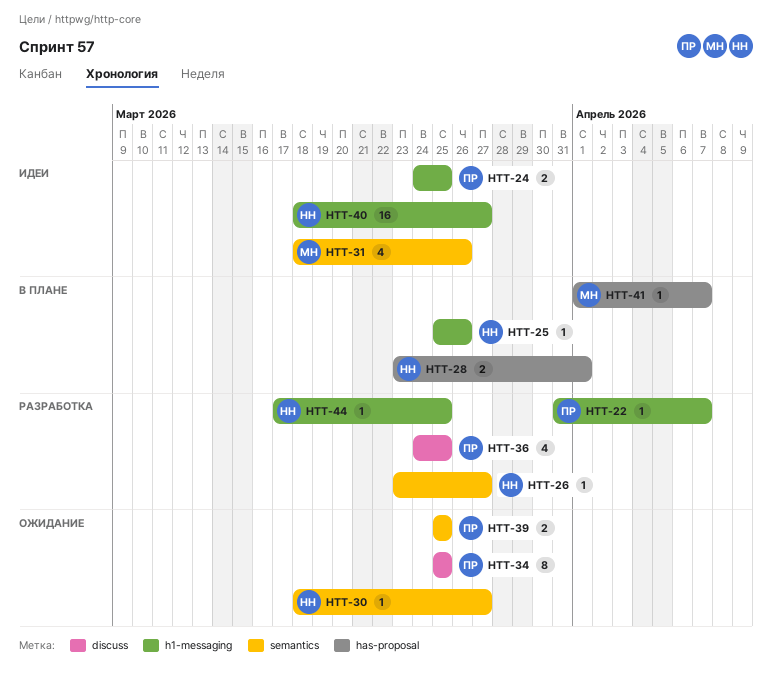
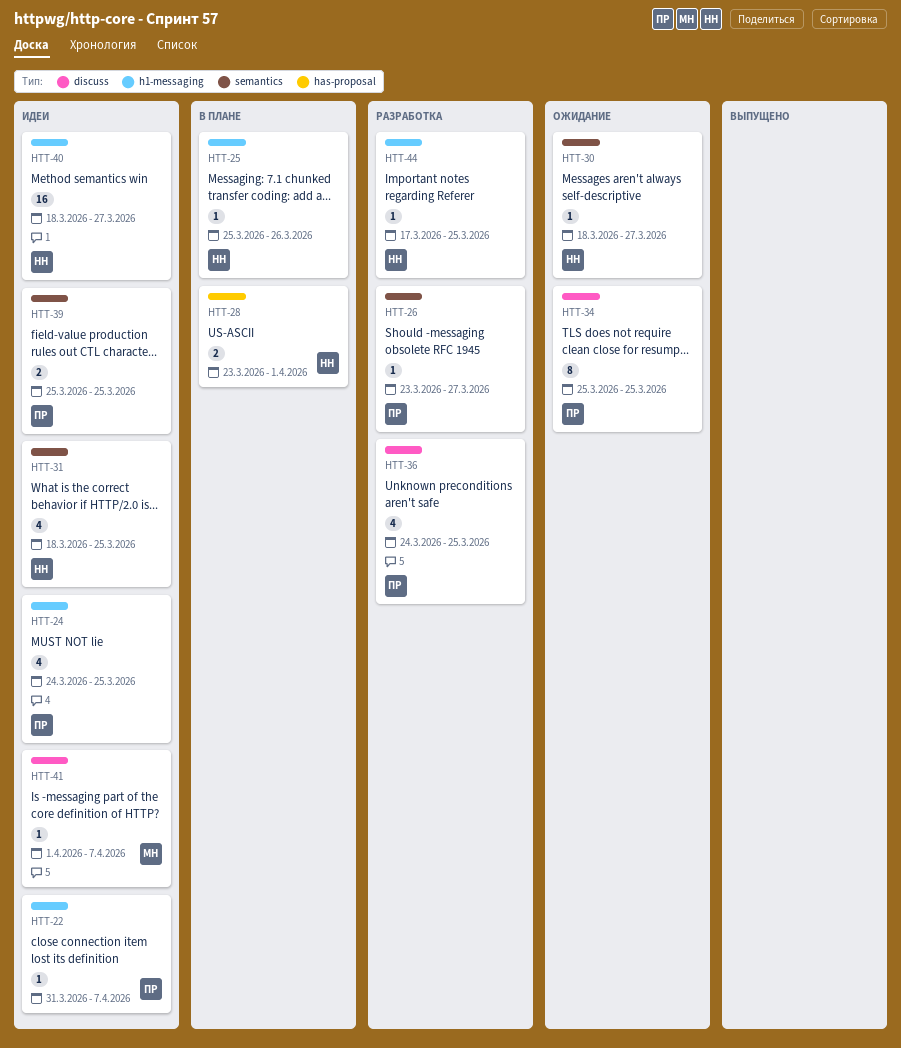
HTT-22, status: Разработка -> Идеи
HTT-24, estimate: 2 -> 4
HTT-26, owner: НН -> ПР
HTT-31, owner: МН -> НН
HTT-31, due: Mar 26 -> Mar 25
HTT-39, status: Ожидание -> Идеи
HTT-41, status: В плане -> Идеи
HTT-41, label: has-proposal -> discuss

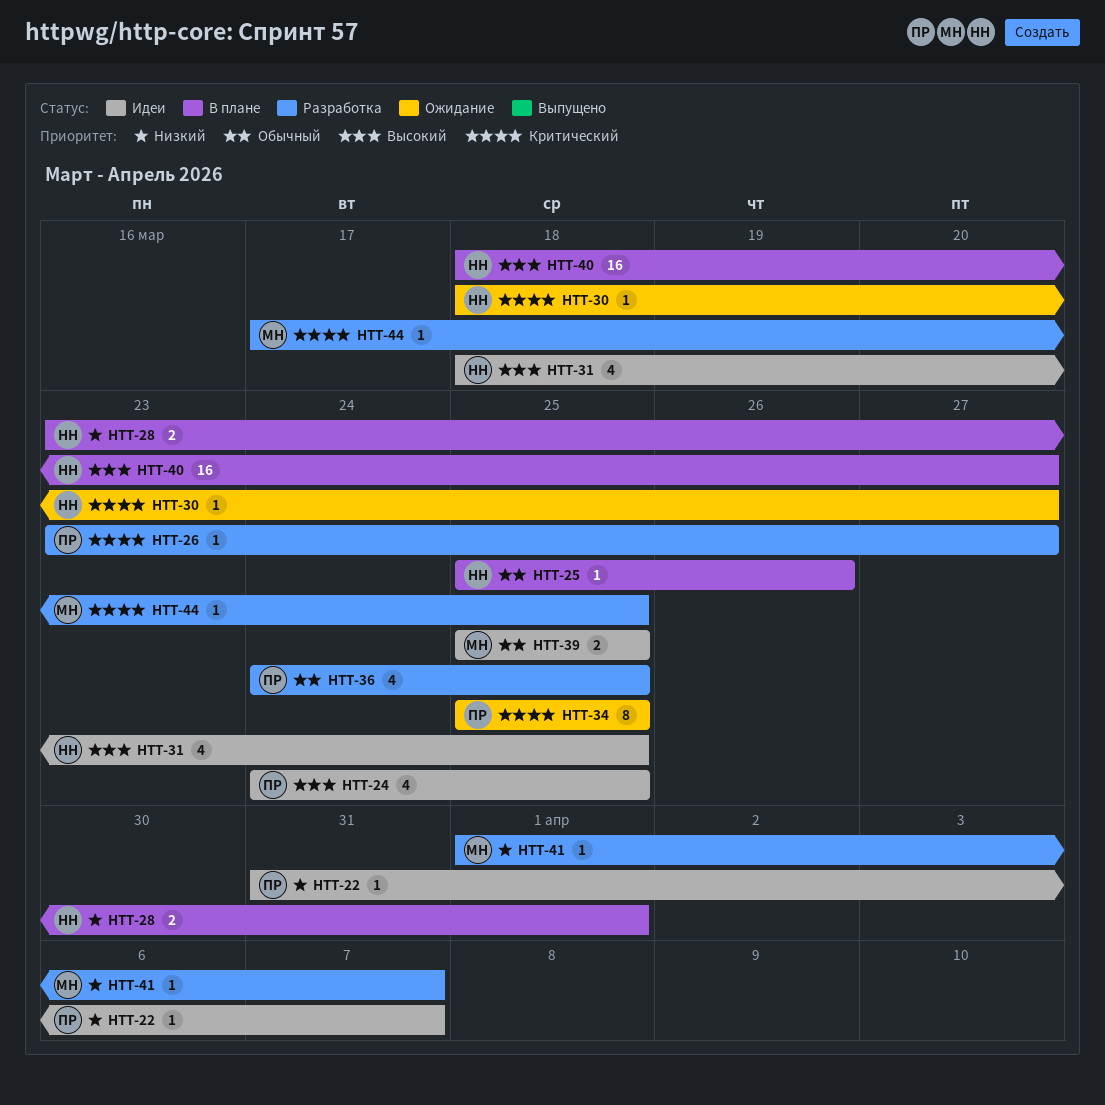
HTT-39, owner: ПР -> МН
HTT-40, status: Идеи -> В плане
HTT-41, status: Идеи -> Разработка
HTT-44, owner: НН -> МН

